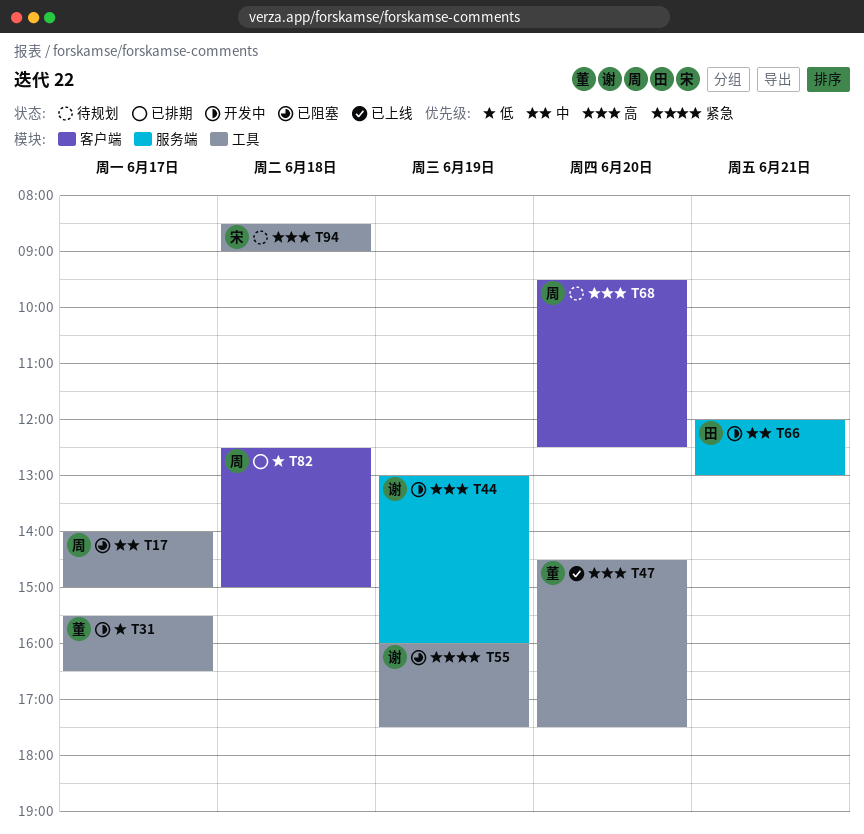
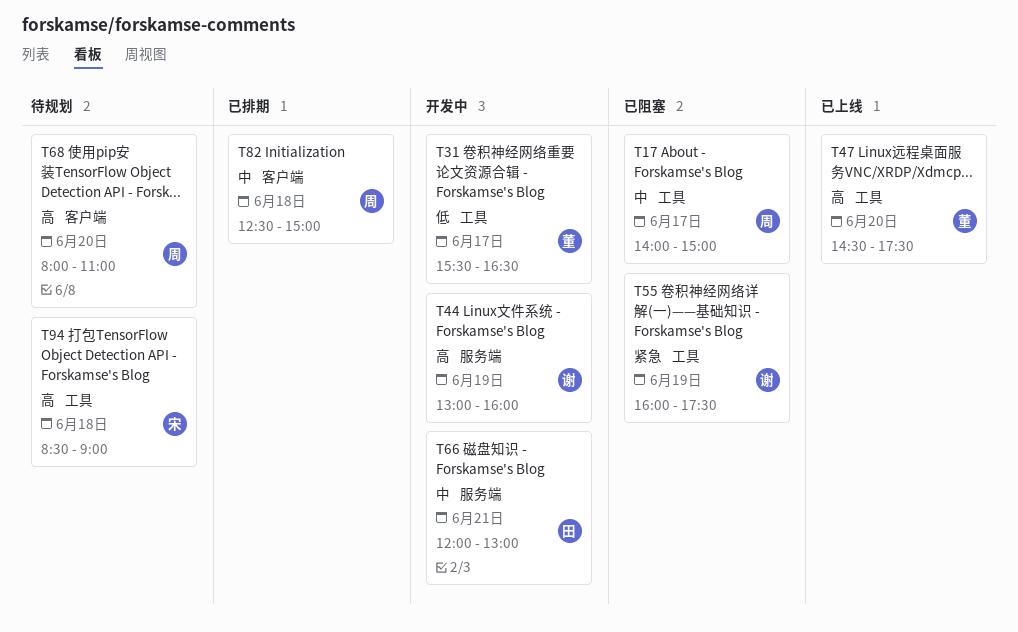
T68, begins: 09:30 -> 08:00
T68, ends: 12:30 -> 11:00
T82, priority: 低 -> 中

